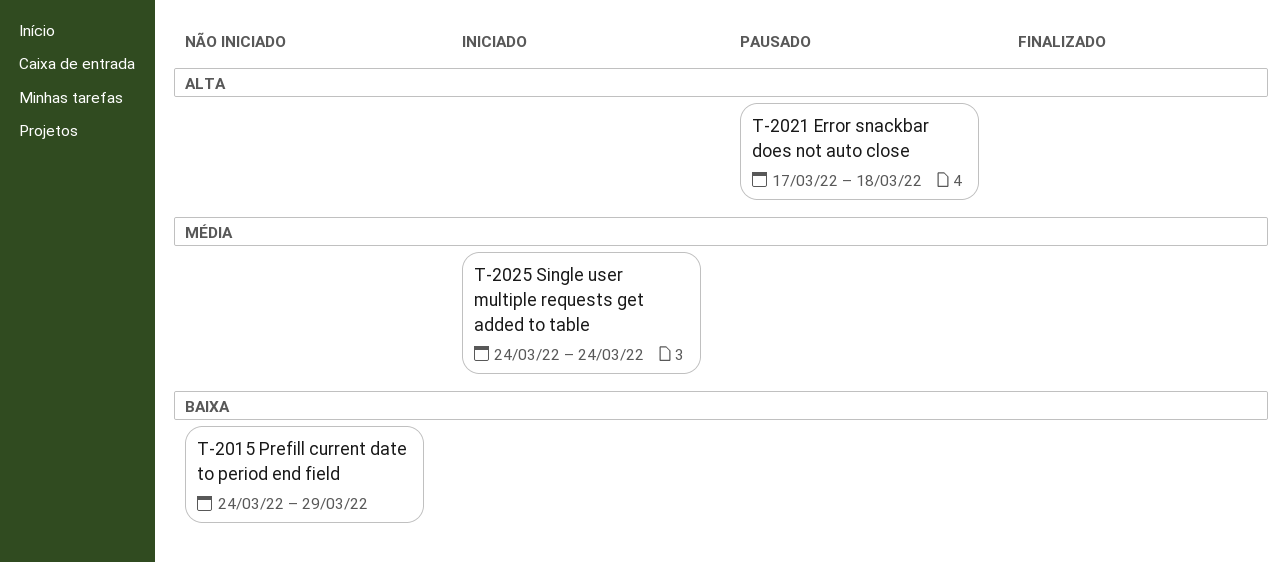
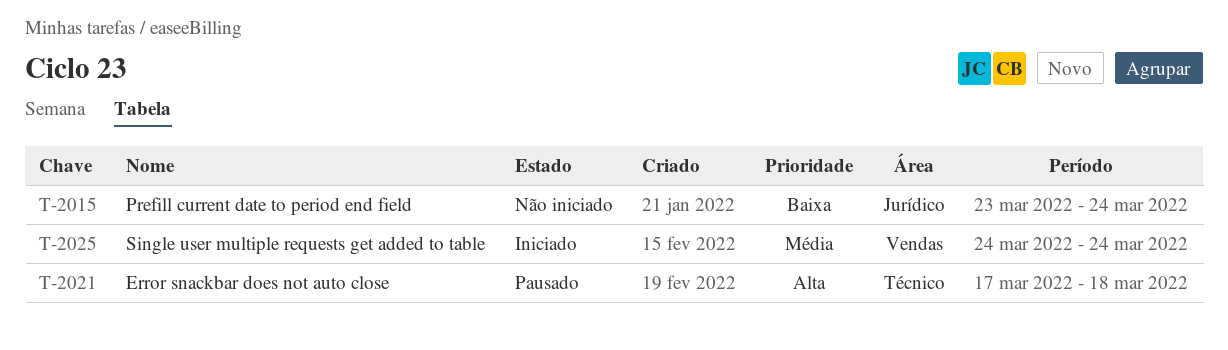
T-2015, start: Mar 24 -> Mar 23
T-2015, due: Mar 29 -> Mar 24

